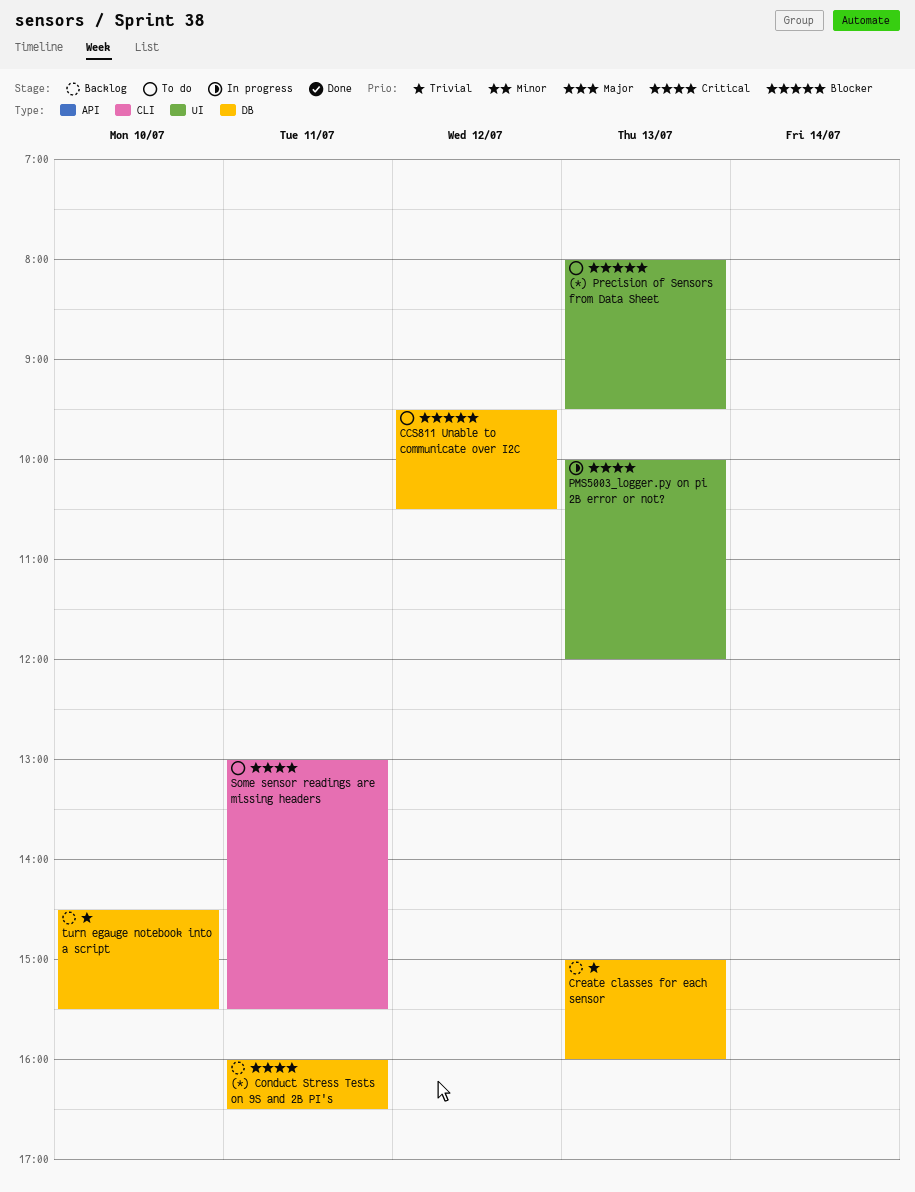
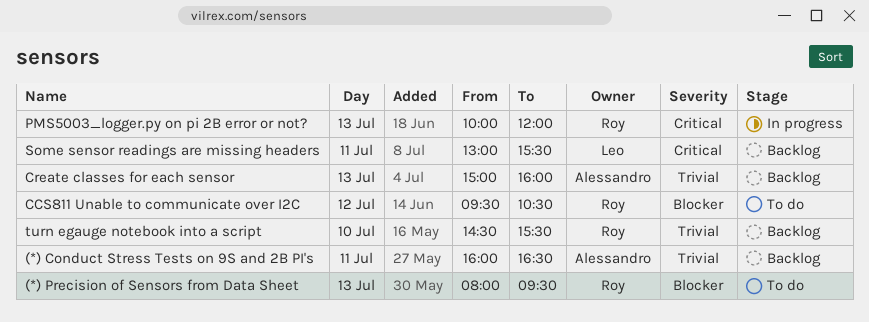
(*) Conduct Stress Tests on 9S and 2B PI's, priority: Critical -> Trivial
Some sensor readings are missing headers, status: To do -> Backlog

